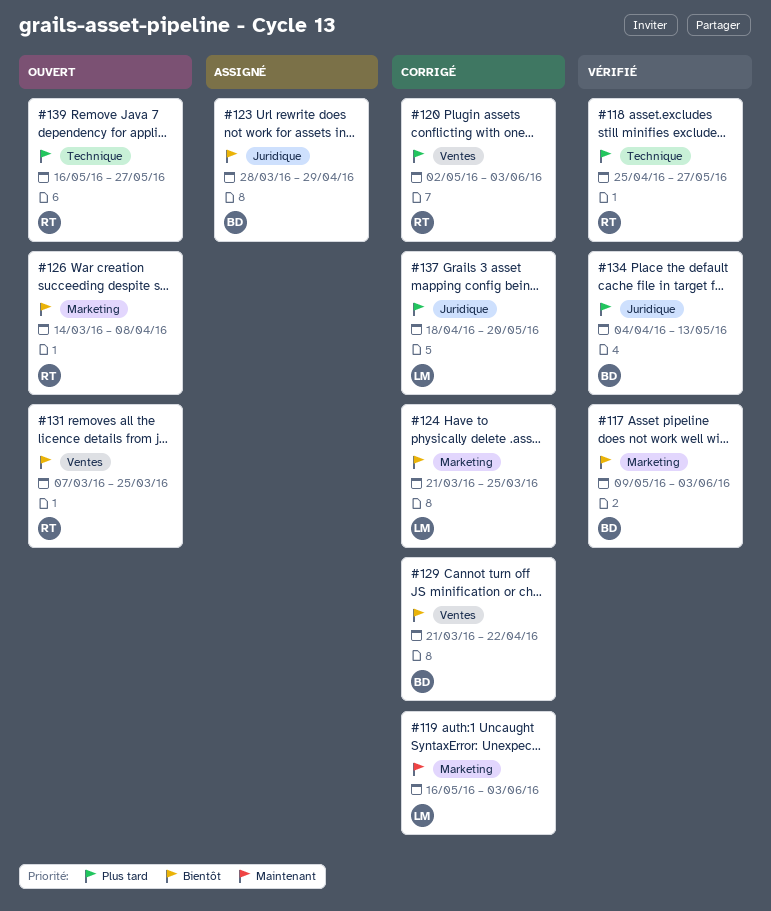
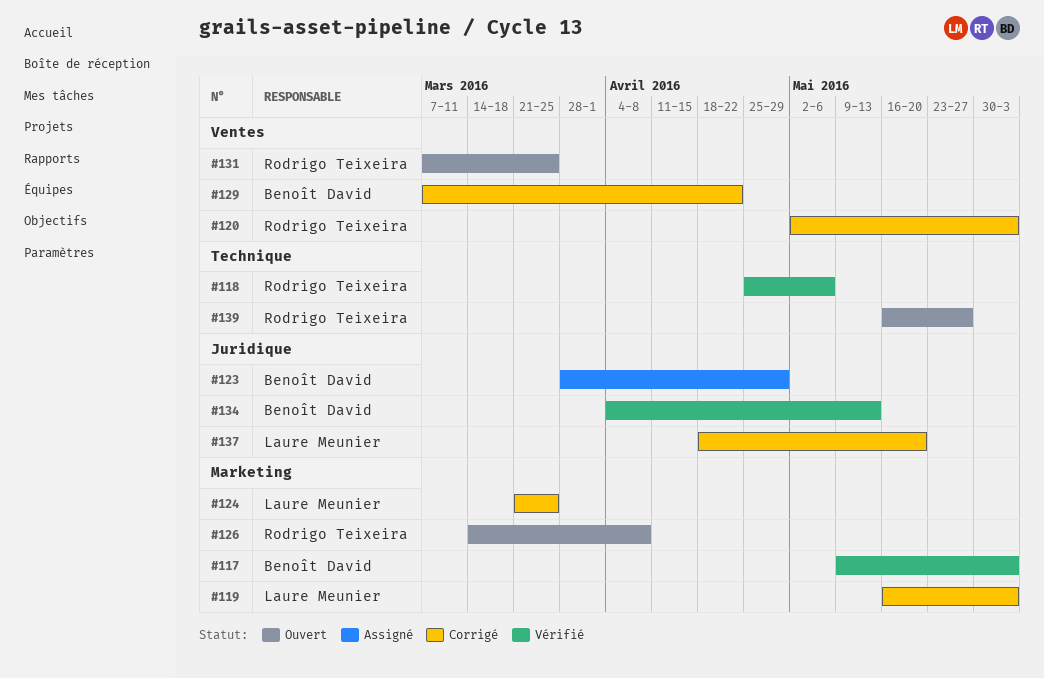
#118, due: May 27 -> May 6
#129, start: Mar 21 -> Mar 7

